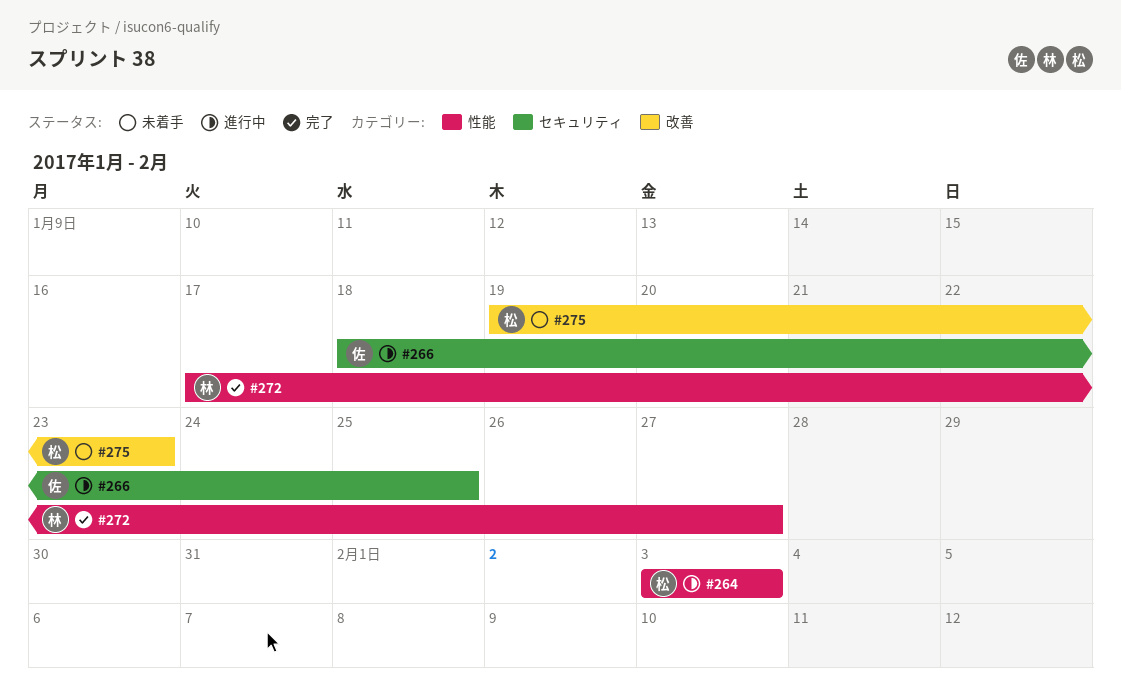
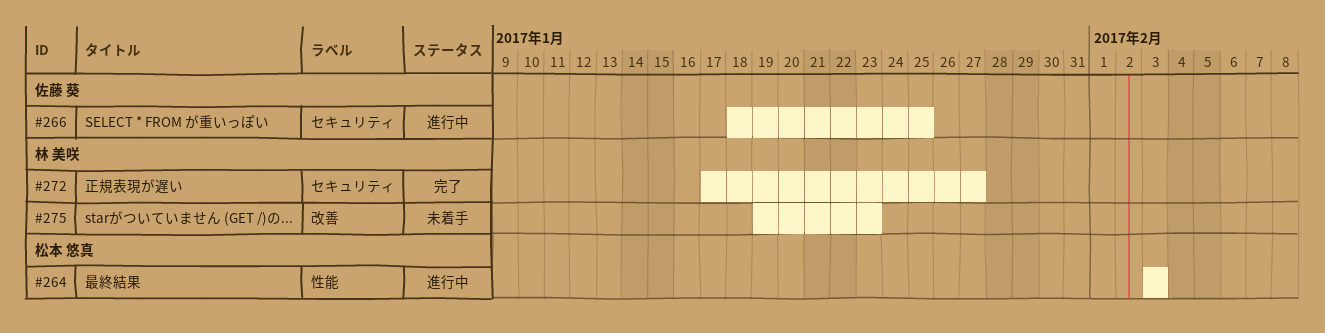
#272, label: 性能 -> セキュリティ
#275, owner: 松本 悠真 -> 林 美咲

